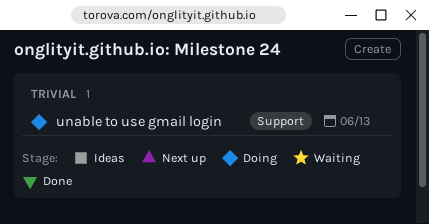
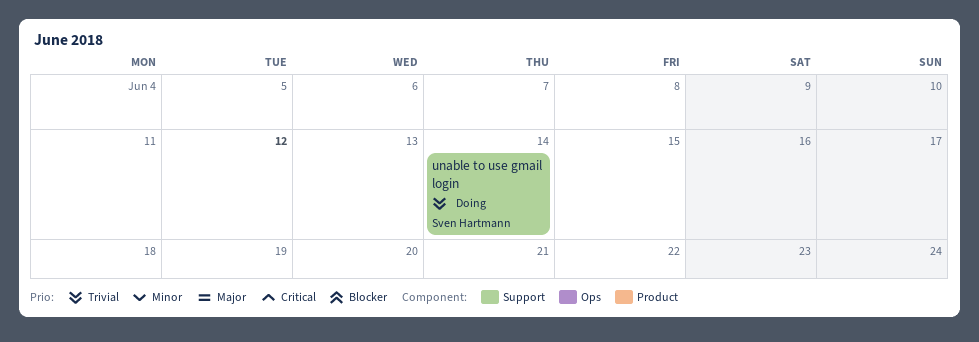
unable to use gmail login, due: Jun 13 -> Jun 14

